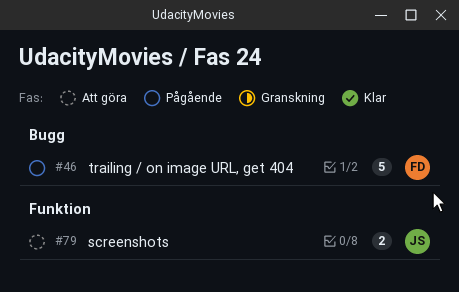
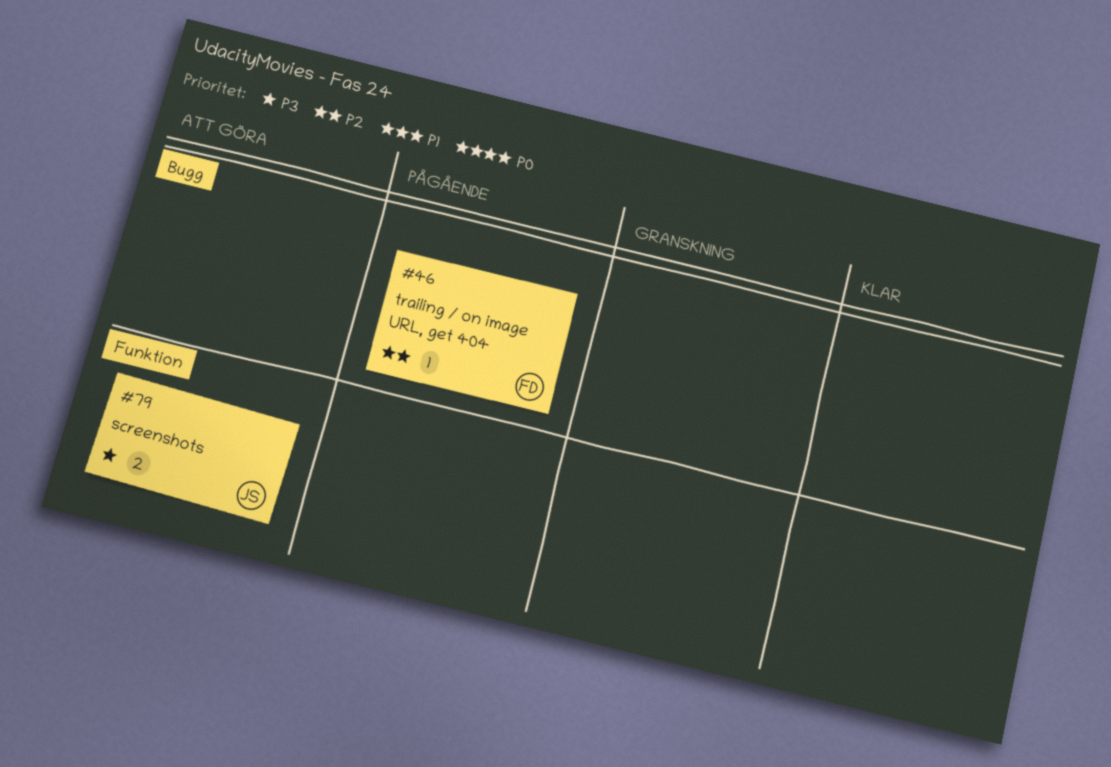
#46, estimate: 5 -> 1

